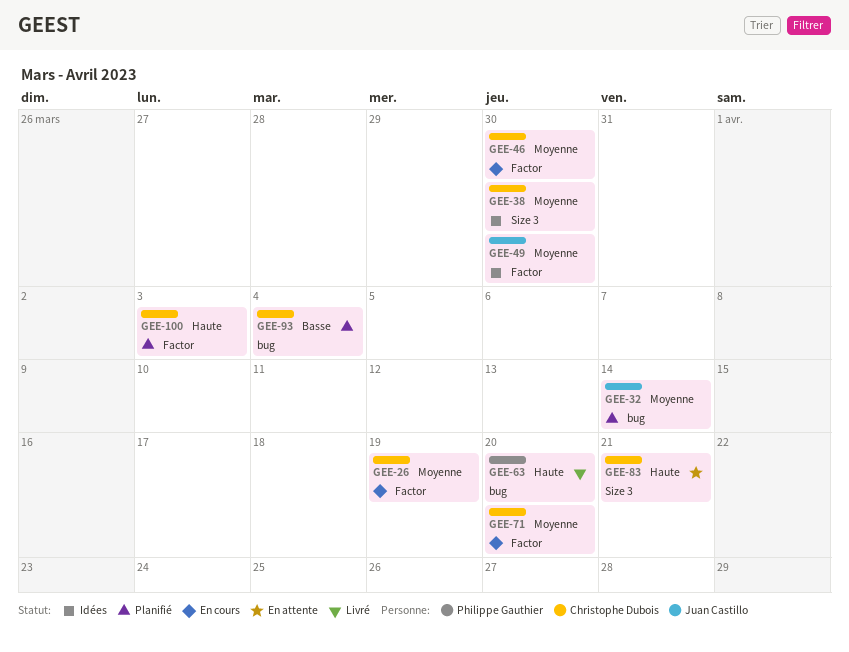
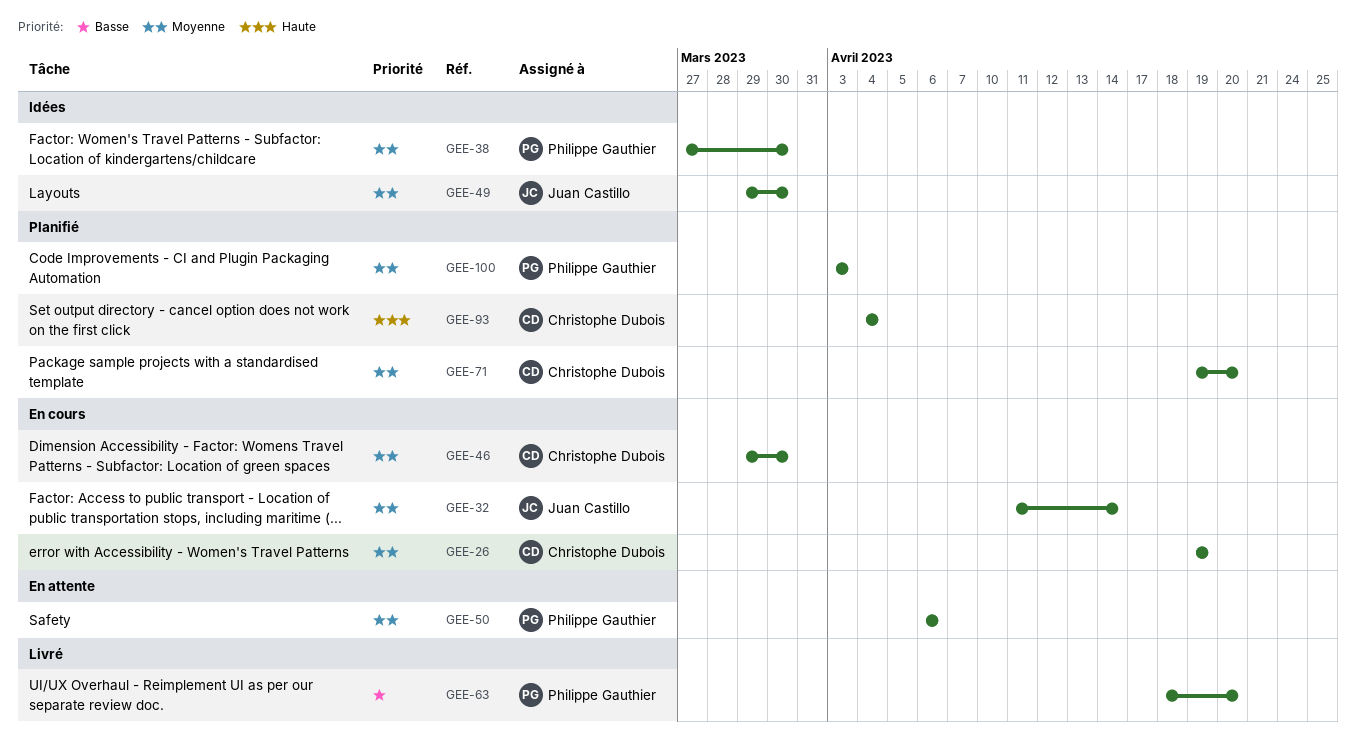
GEE-32, status: Planifié -> En cours
GEE-38, owner: Christophe Dubois -> Philippe Gauthier
GEE-50: none -> present
GEE-63, priority: Haute -> Basse
GEE-71, status: En cours -> Planifié
GEE-83: present -> none
GEE-93, priority: Basse -> Haute
GEE-100, owner: Christophe Dubois -> Philippe Gauthier
GEE-100, priority: Haute -> Moyenne

